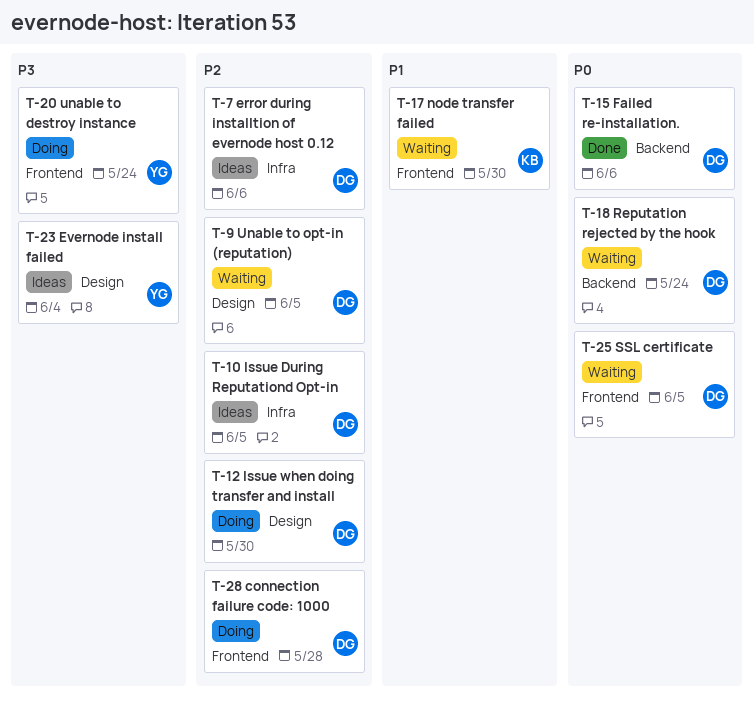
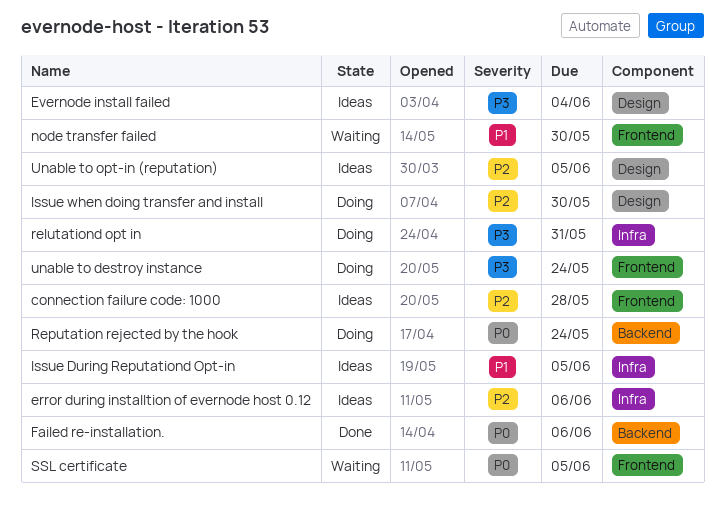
connection failure code: 1000, status: Doing -> Ideas
Issue During Reputationd Opt-in, priority: P2 -> P1
relutationd opt in: none -> present
Reputation rejected by the hook, status: Waiting -> Doing
Unable to opt-in (reputation), status: Waiting -> Ideas

